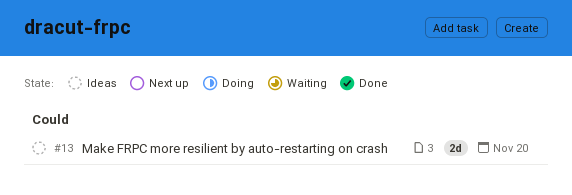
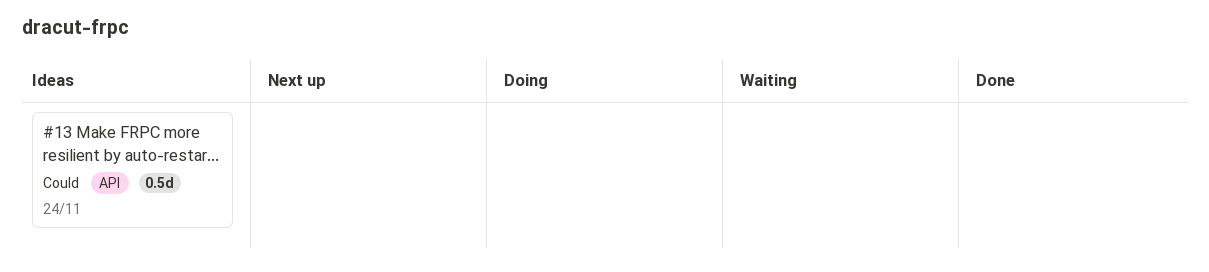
#13, estimate: 2d -> 0.5d
#13, due: Nov 20 -> Nov 24

